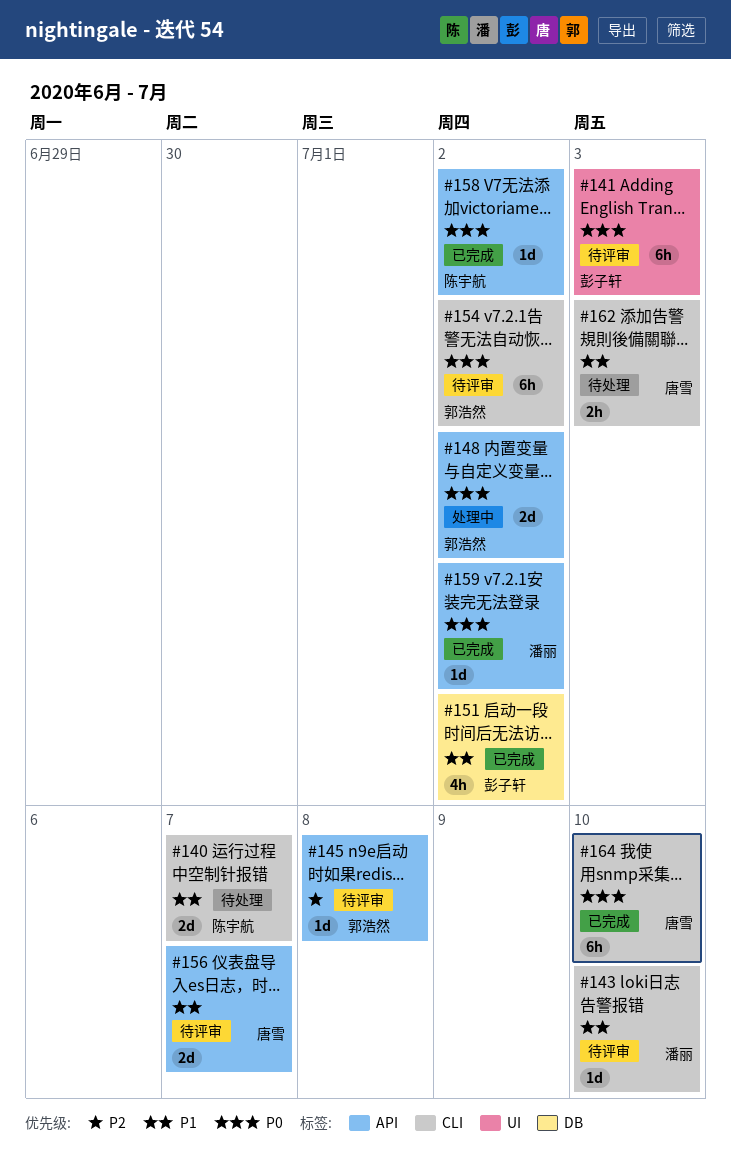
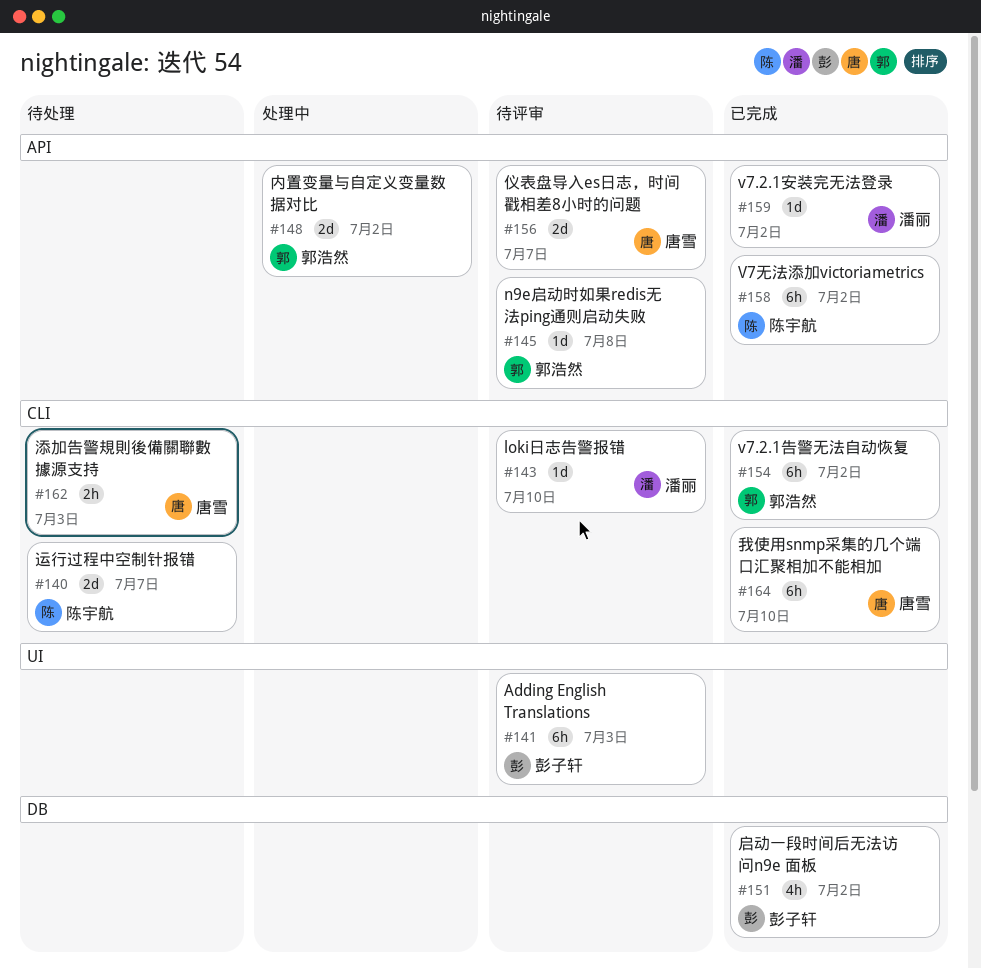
#154, status: 待评审 -> 已完成
#158, estimate: 1d -> 6h

